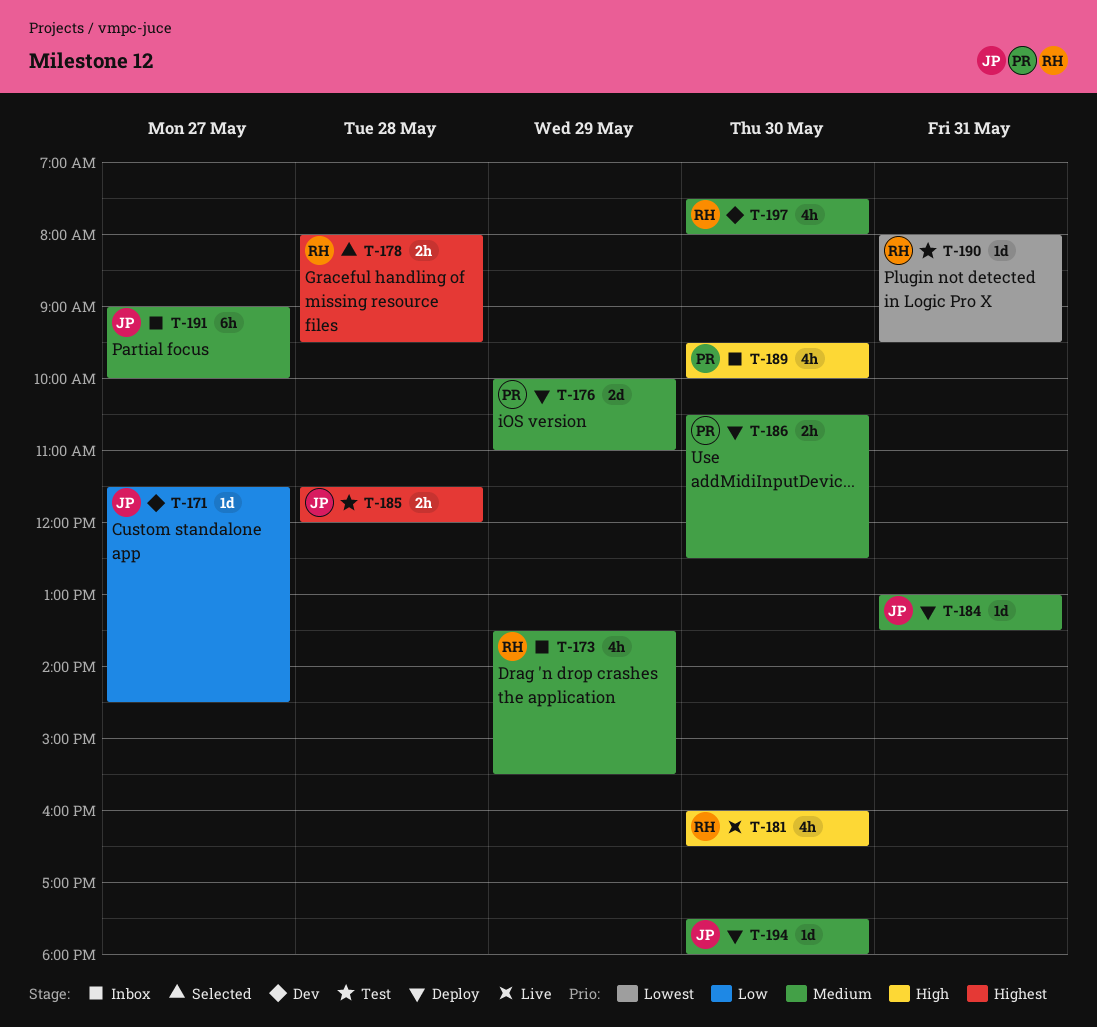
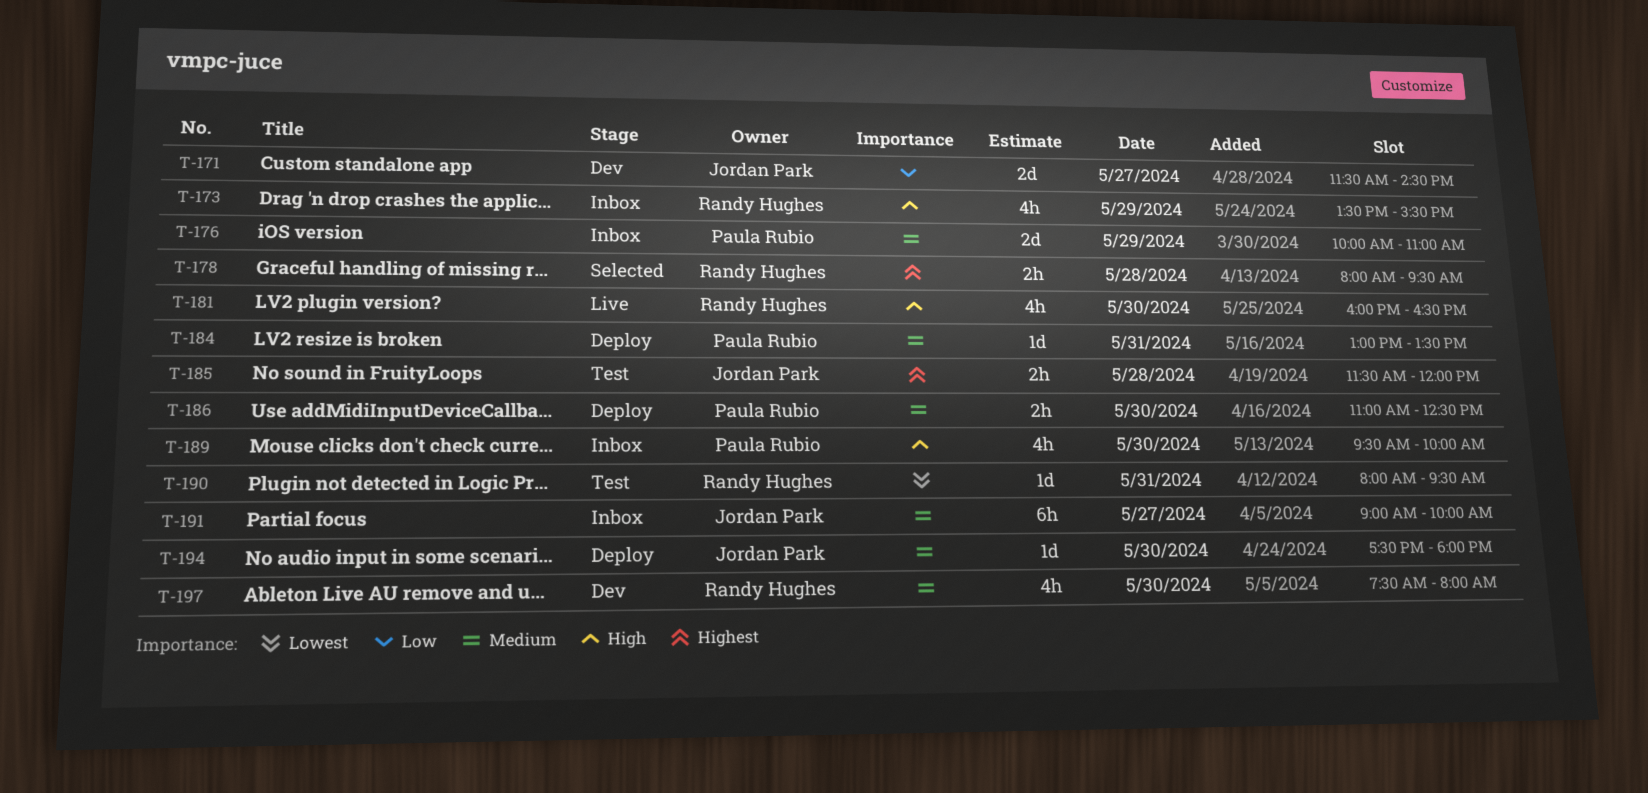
T-171, estimate: 1d -> 2d
T-173, priority: Medium -> High
T-176, status: Deploy -> Inbox
T-184, owner: Jordan Park -> Paula Rubio
T-186, begins: 10:30 -> 11:00

